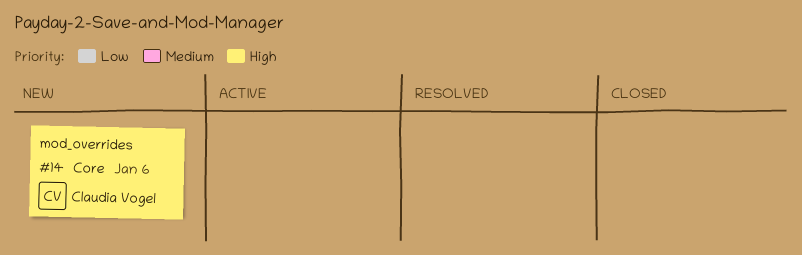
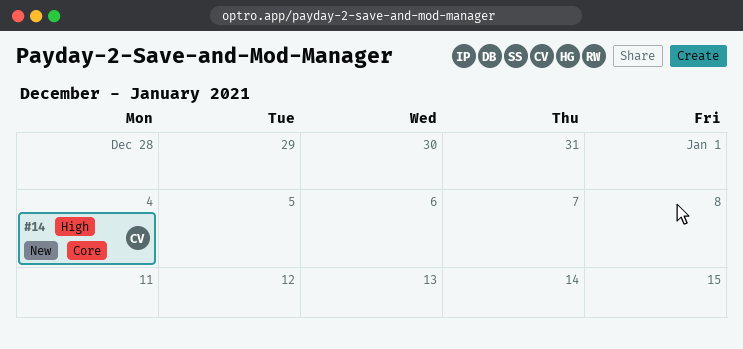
#14, due: Jan 6 -> Jan 4

